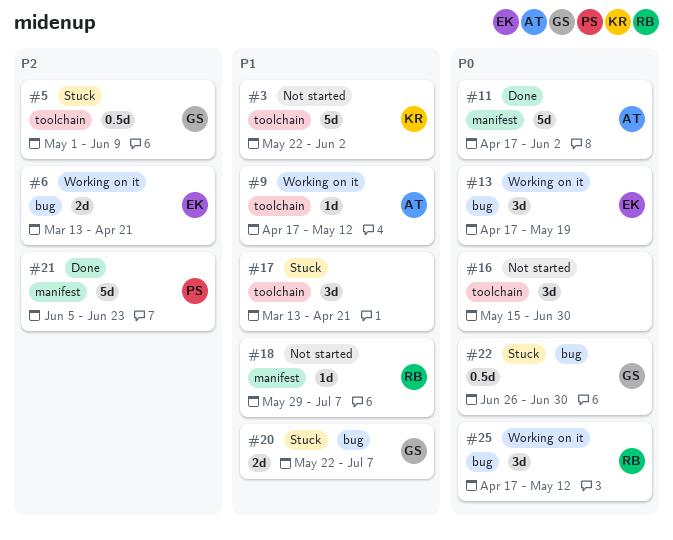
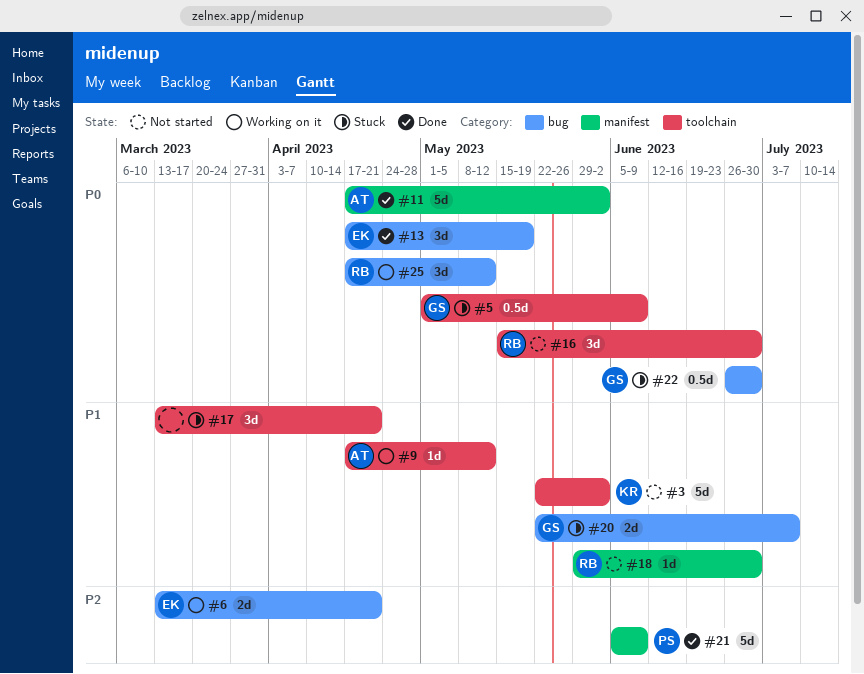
#5, priority: P2 -> P0
#13, status: Working on it -> Done
#16, owner: none -> RB
#18, due: Jul 7 -> Jun 30
#21, due: Jun 23 -> Jun 9

